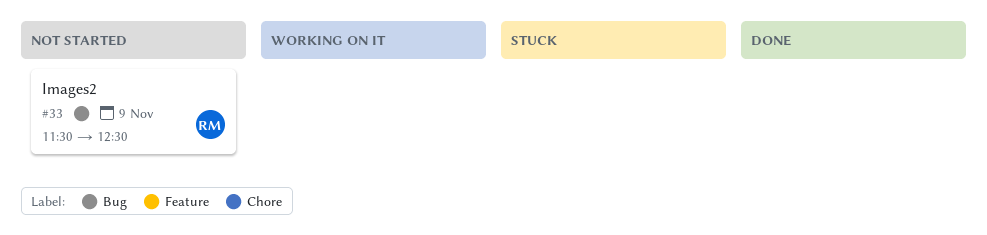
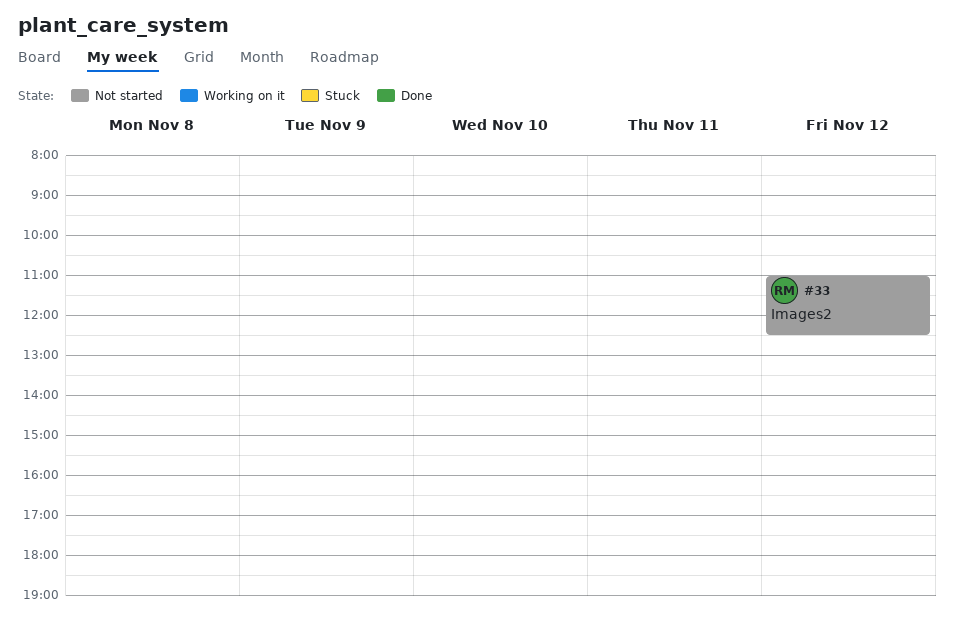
#33, day: Nov 9 -> Nov 12
#33, begins: 11:30 -> 11:00

